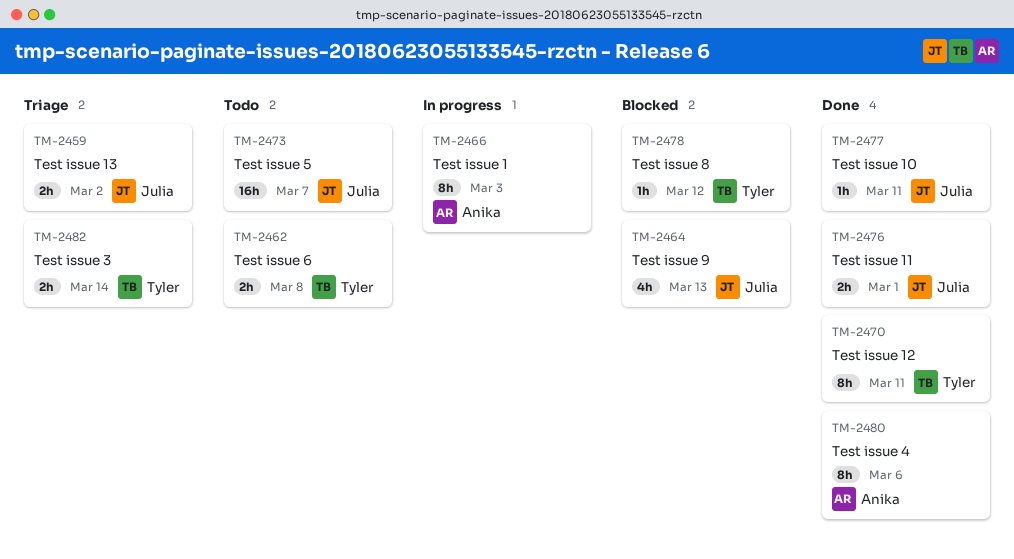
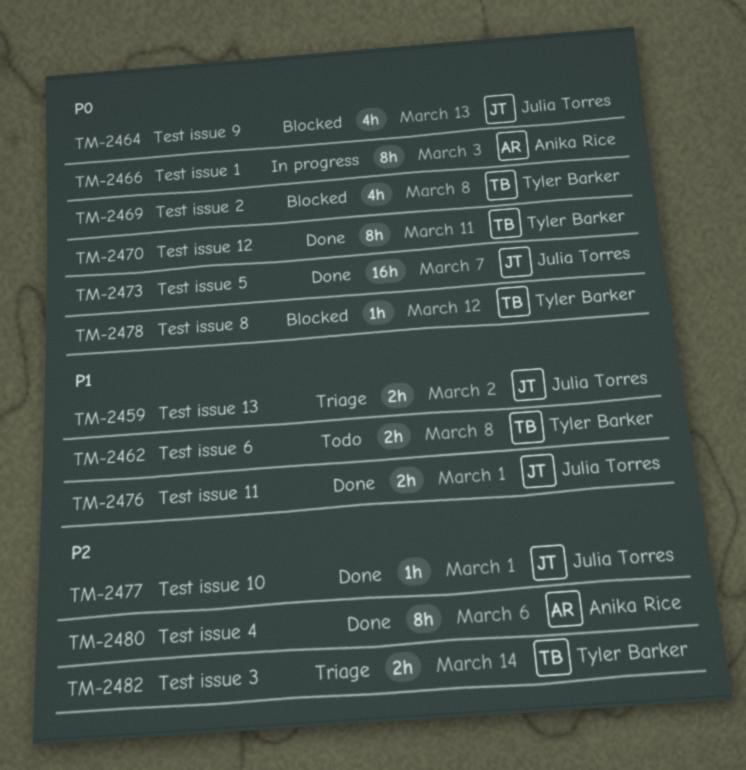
TM-2469: none -> present
TM-2473, status: Todo -> Done
TM-2477, due: Mar 11 -> Mar 1

